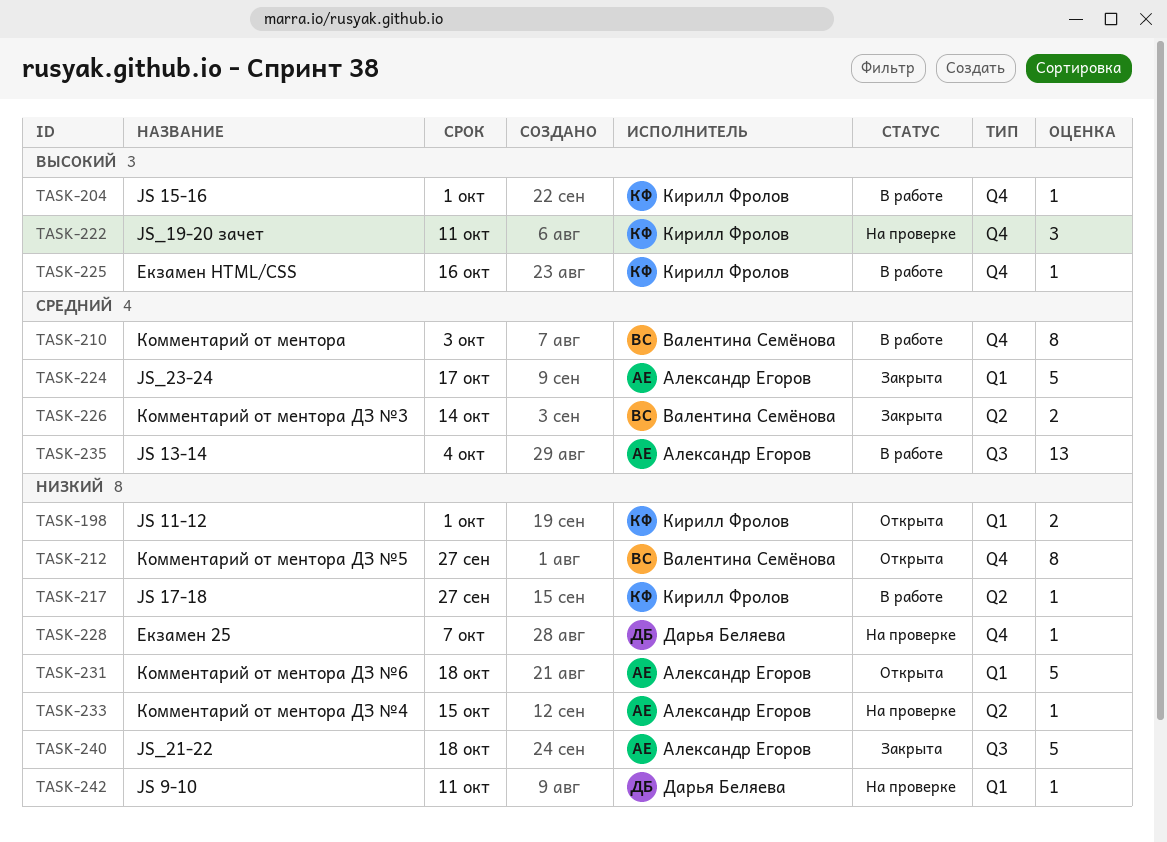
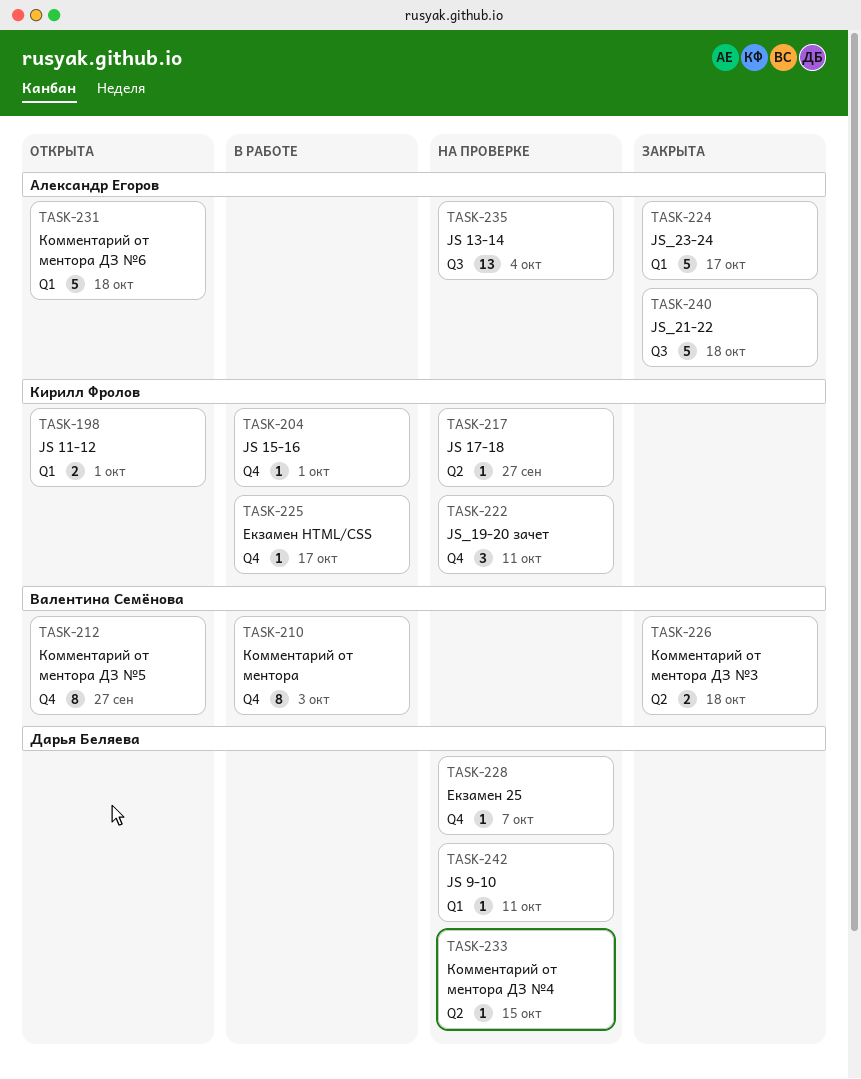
TASK-217, status: В работе -> На проверке
TASK-225, due: Oct 16 -> Oct 17
TASK-226, due: Oct 14 -> Oct 18
TASK-233, owner: Александр Егоров -> Дарья Беляева
TASK-235, status: В работе -> На проверке

